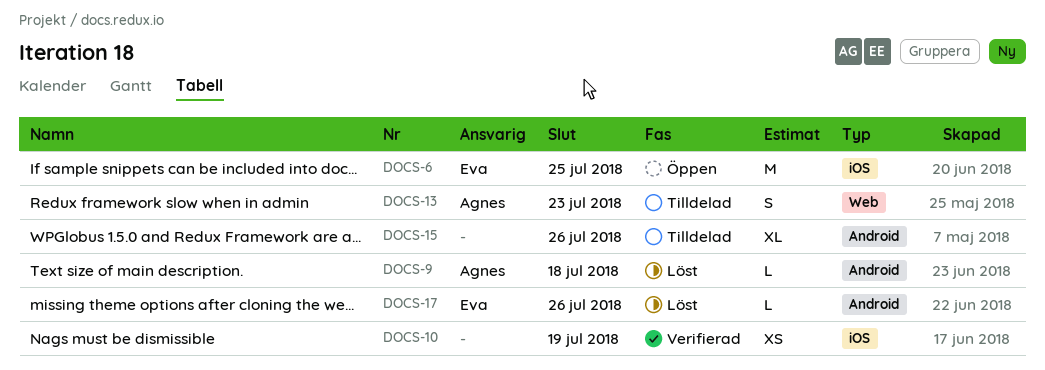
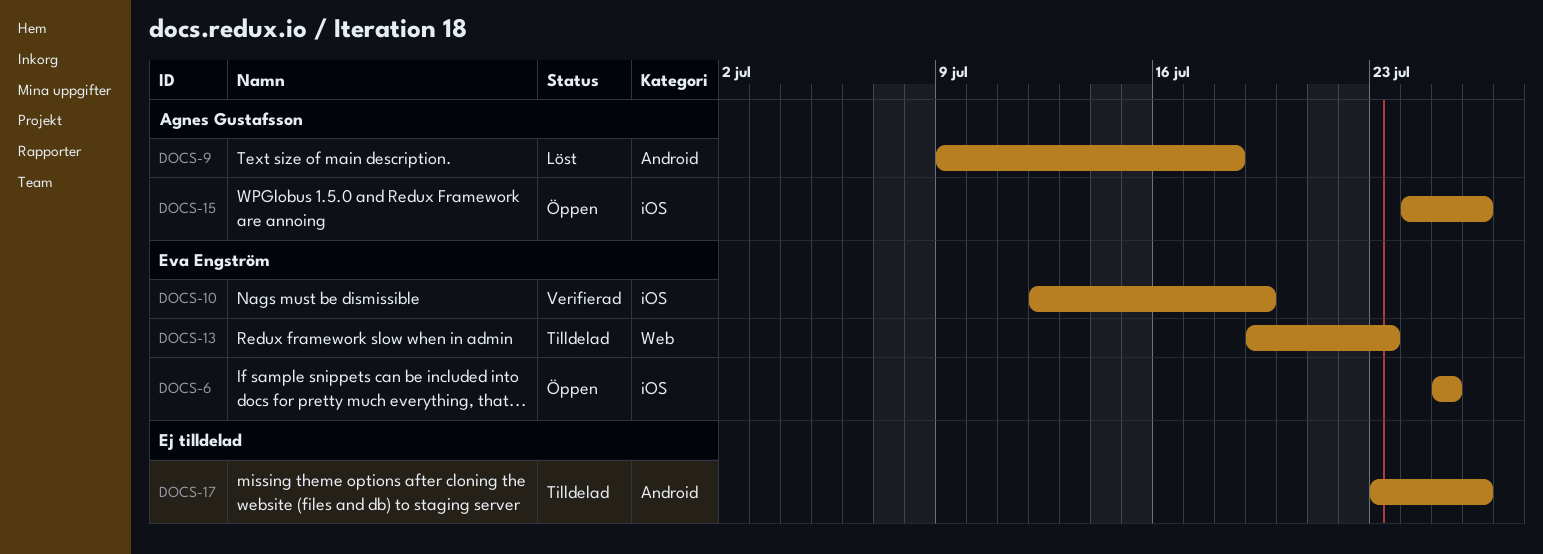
DOCS-10, owner: none -> Eva Engström
DOCS-13, owner: Agnes Gustafsson -> Eva Engström
DOCS-15, status: Tilldelad -> Öppen
DOCS-15, owner: none -> Agnes Gustafsson
DOCS-15, label: Android -> iOS
DOCS-17, status: Löst -> Tilldelad
DOCS-17, owner: Eva Engström -> none

